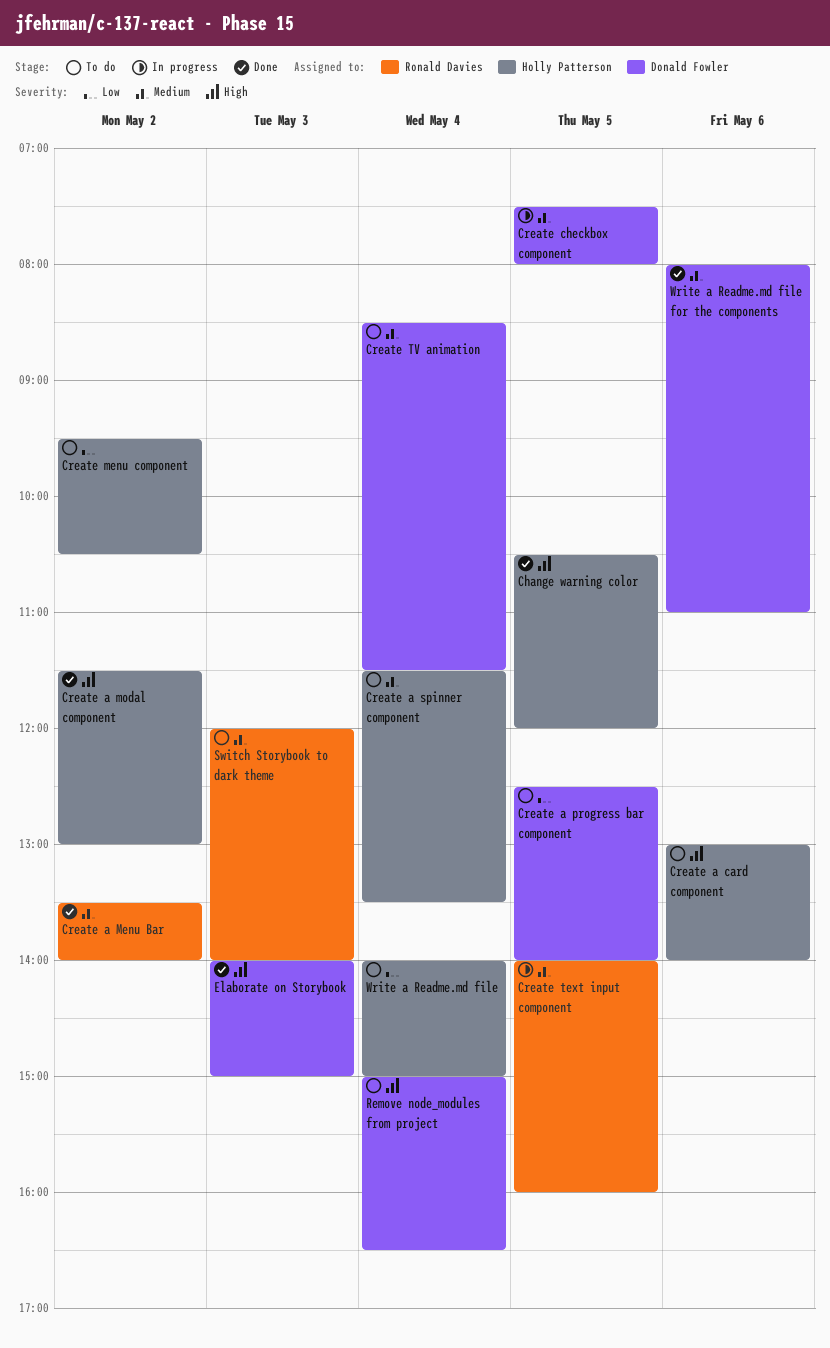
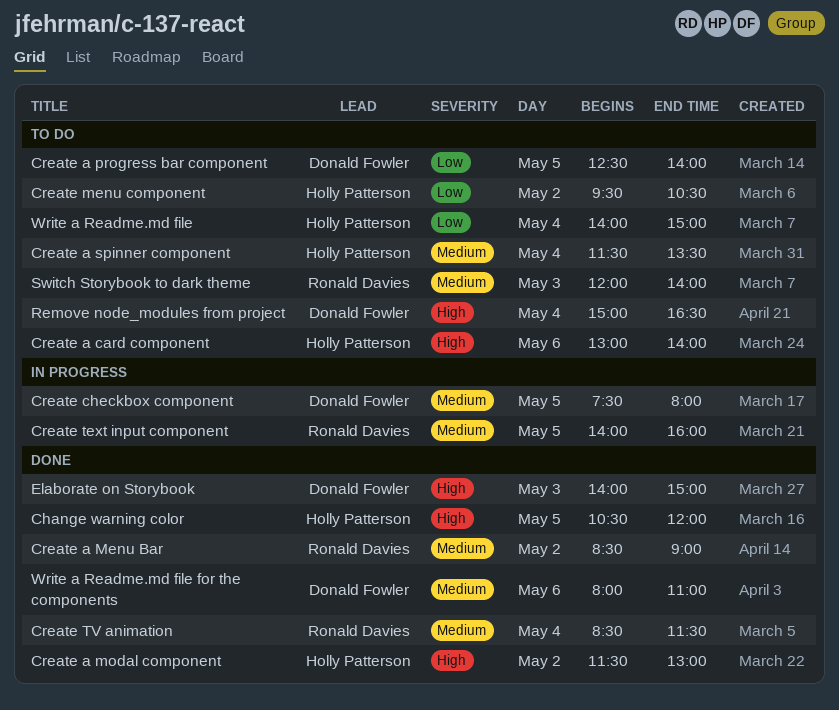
Create a Menu Bar, begins: 13:30 -> 08:30
Create a Menu Bar, ends: 14:00 -> 09:00
Create TV animation, status: To do -> Done
Create TV animation, owner: Donald Fowler -> Ronald Davies

